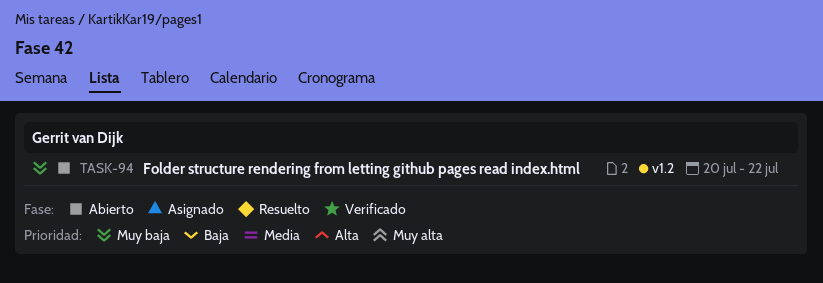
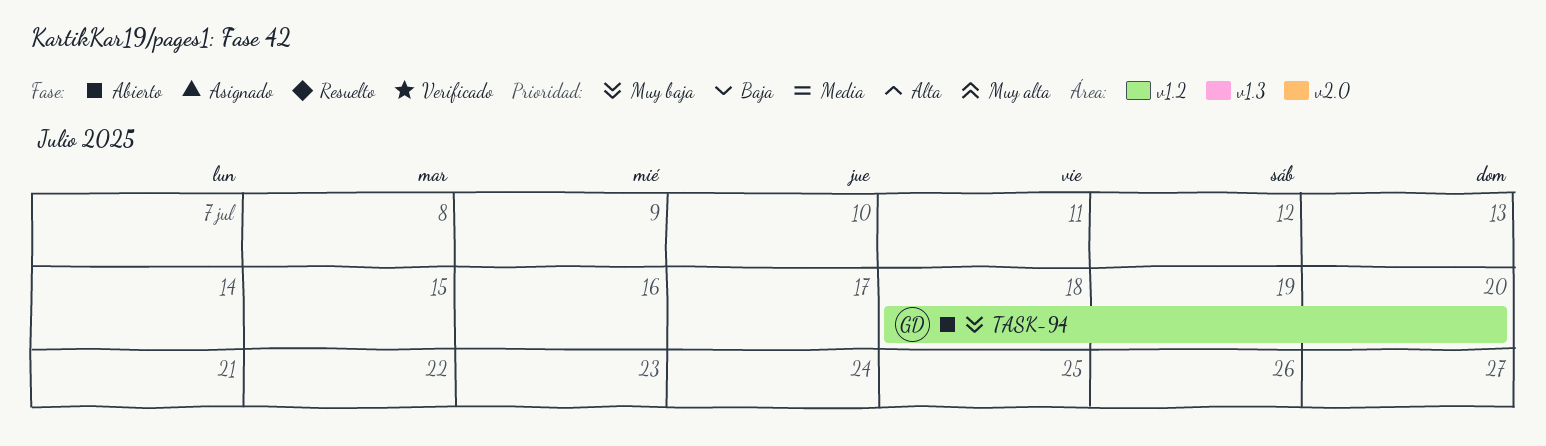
TASK-94, start: Jul 20 -> Jul 18
TASK-94, due: Jul 22 -> Jul 20

